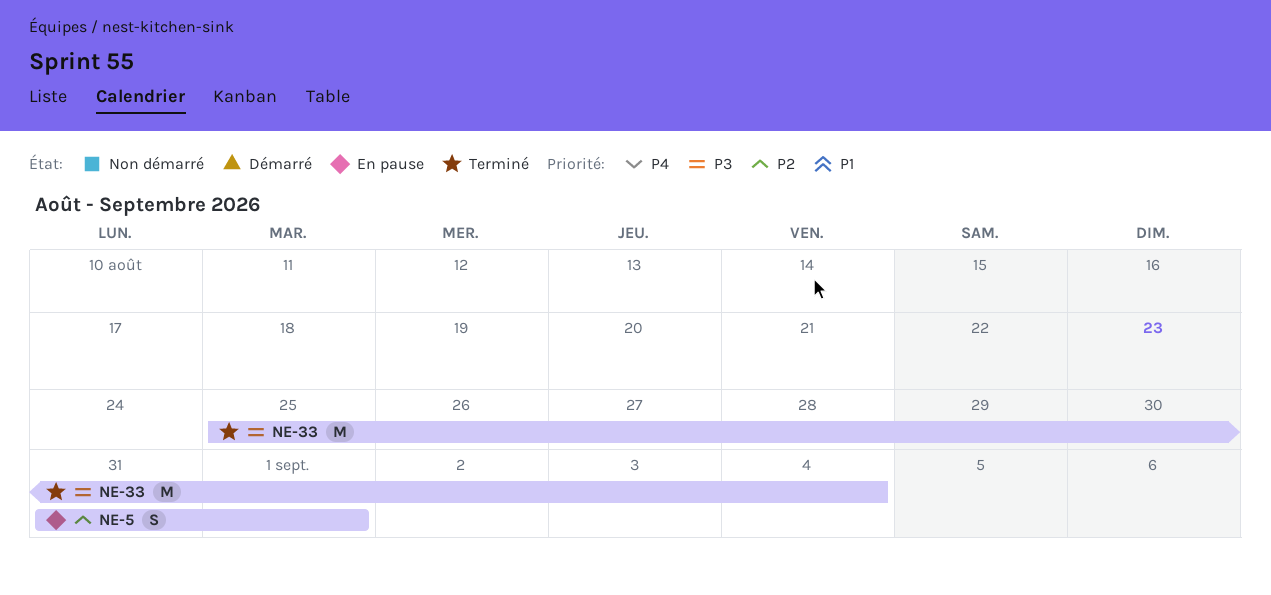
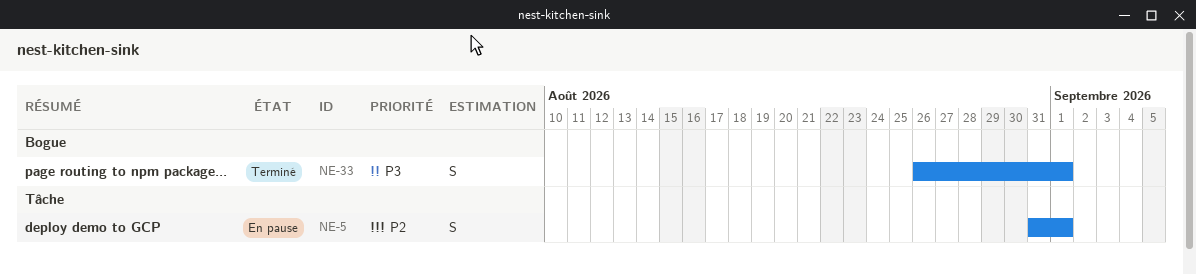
NE-33, estimate: M -> S
NE-33, start: Aug 25 -> Aug 26
NE-33, due: Sep 4 -> Sep 1

